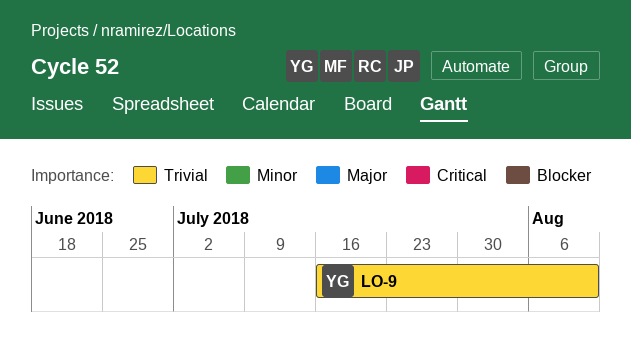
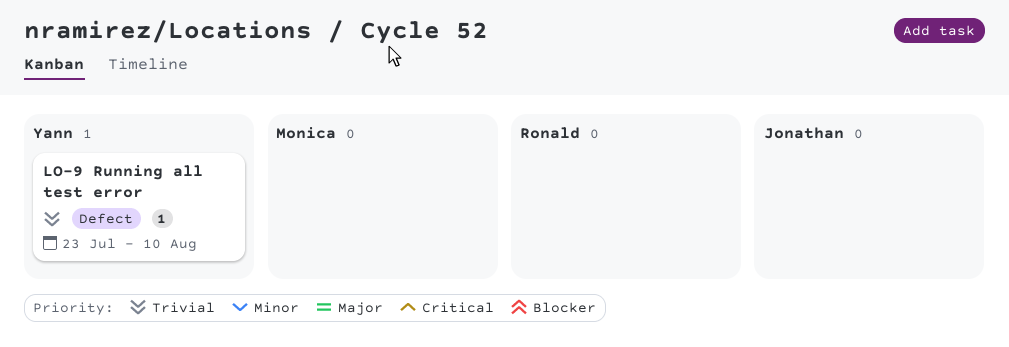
LO-9, start: Jul 16 -> Jul 23

